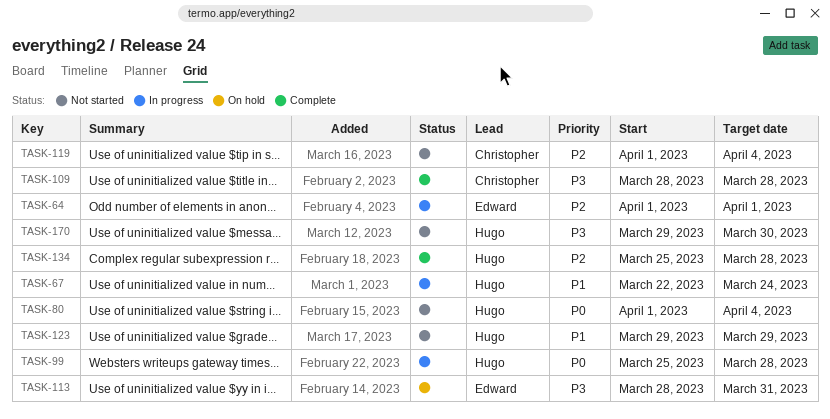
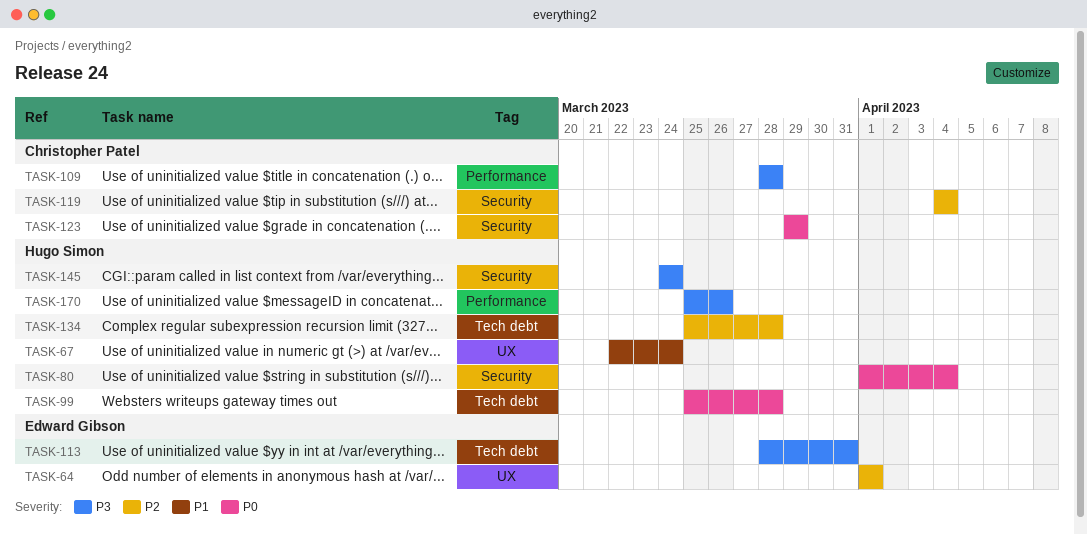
TASK-119, start: Apr 1 -> Apr 4
TASK-123, owner: Hugo Simon -> Christopher Patel
TASK-123, priority: P1 -> P0
TASK-145: none -> present
TASK-170, start: Mar 29 -> Mar 25
TASK-170, due: Mar 30 -> Mar 26

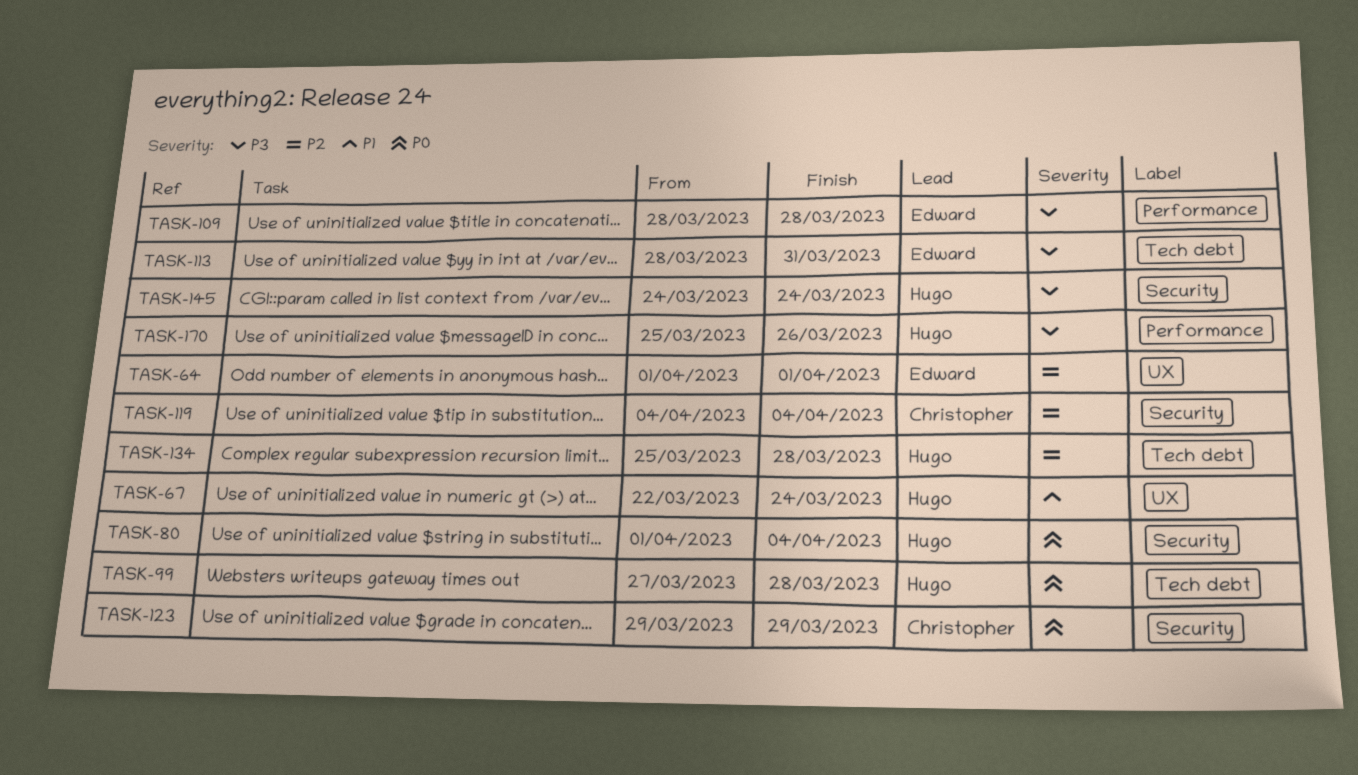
TASK-99, start: Mar 25 -> Mar 27
TASK-109, owner: Christopher Patel -> Edward Gibson

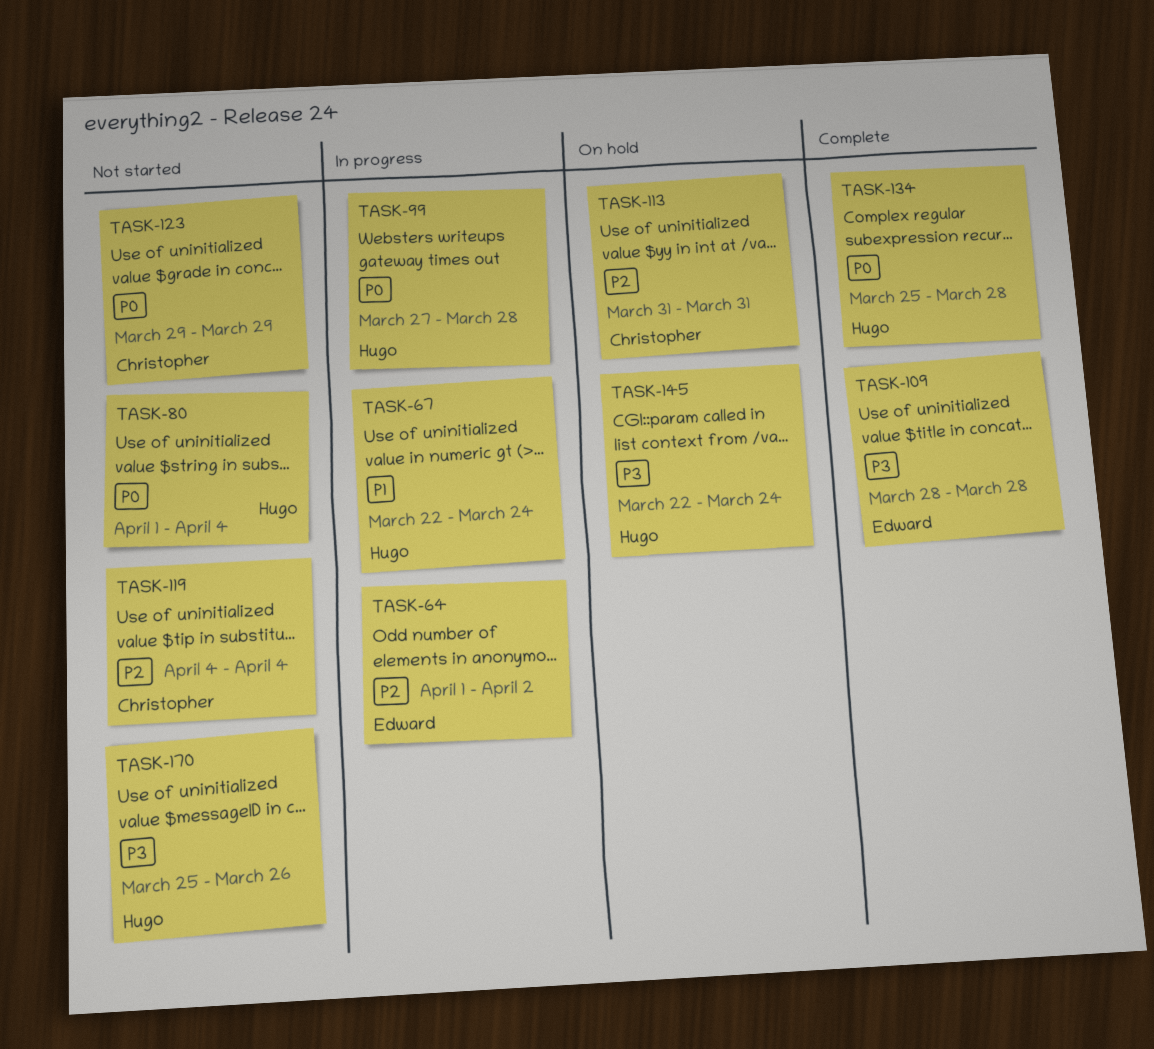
TASK-64, due: Apr 1 -> Apr 2
TASK-113, owner: Edward -> Christopher
TASK-113, priority: P3 -> P2
TASK-113, start: Mar 28 -> Mar 31
TASK-134, priority: P2 -> P0
TASK-145, start: Mar 24 -> Mar 22

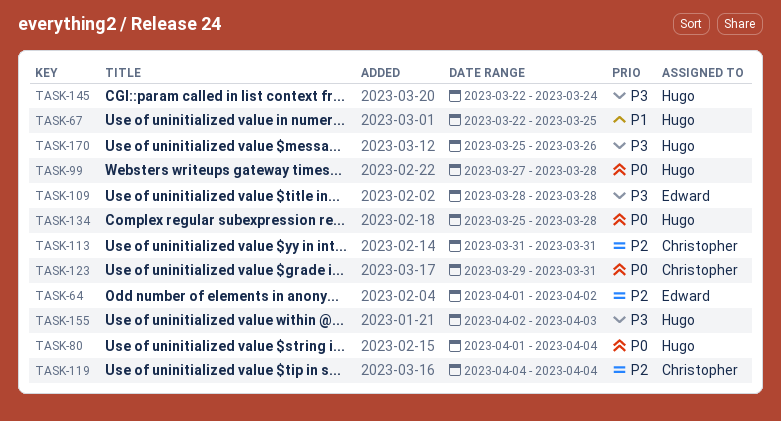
TASK-67, due: Mar 24 -> Mar 25
TASK-123, due: Mar 29 -> Mar 31
TASK-155: none -> present

